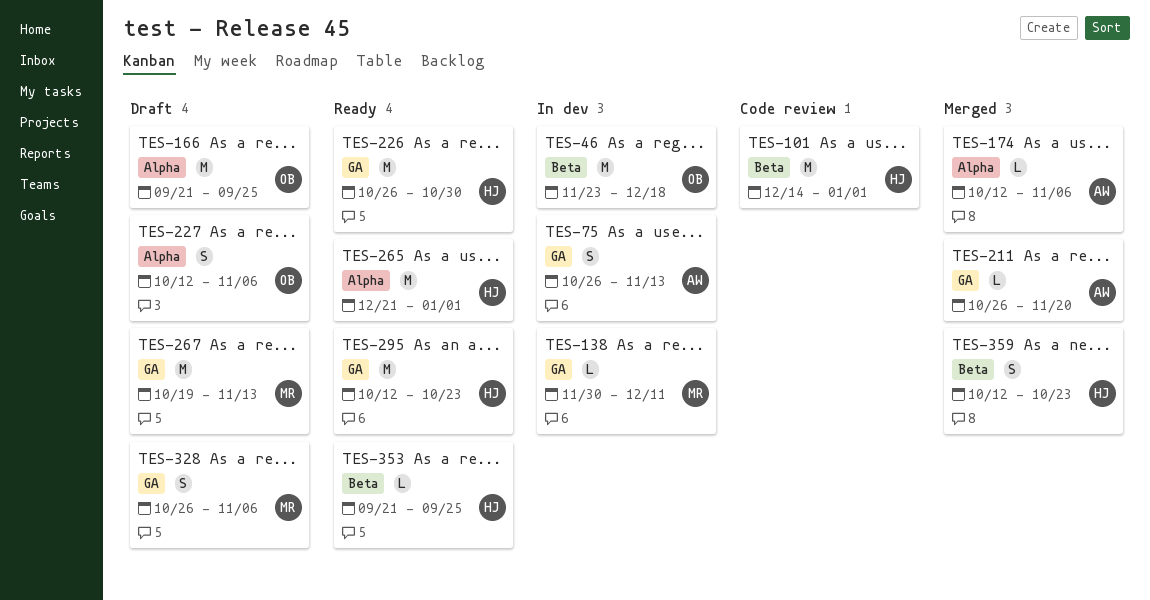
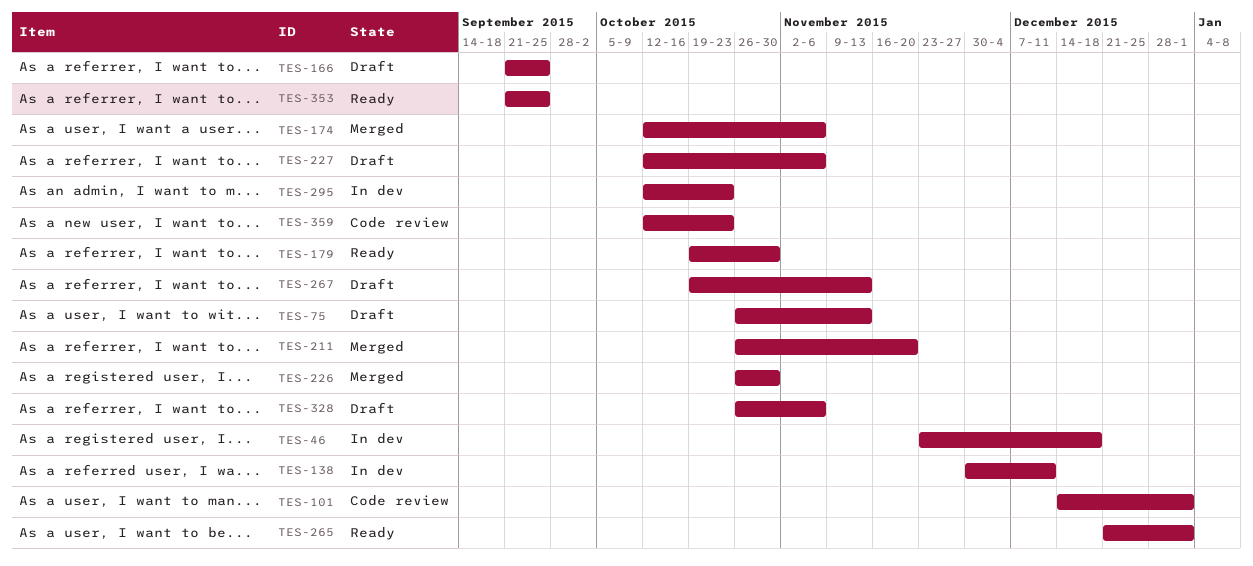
TES-75, status: In dev -> Draft
TES-179: none -> present
TES-226, status: Ready -> Merged
TES-295, status: Ready -> In dev
TES-359, status: Merged -> Code review

